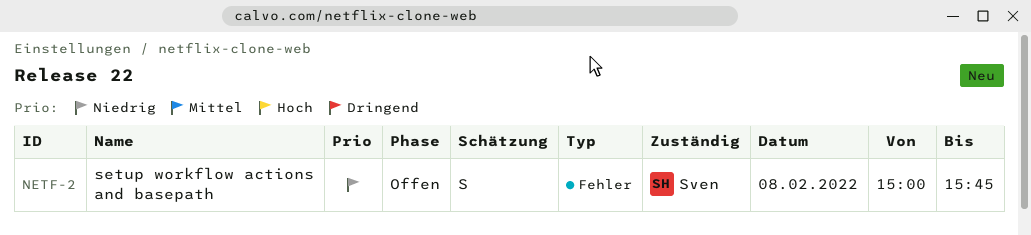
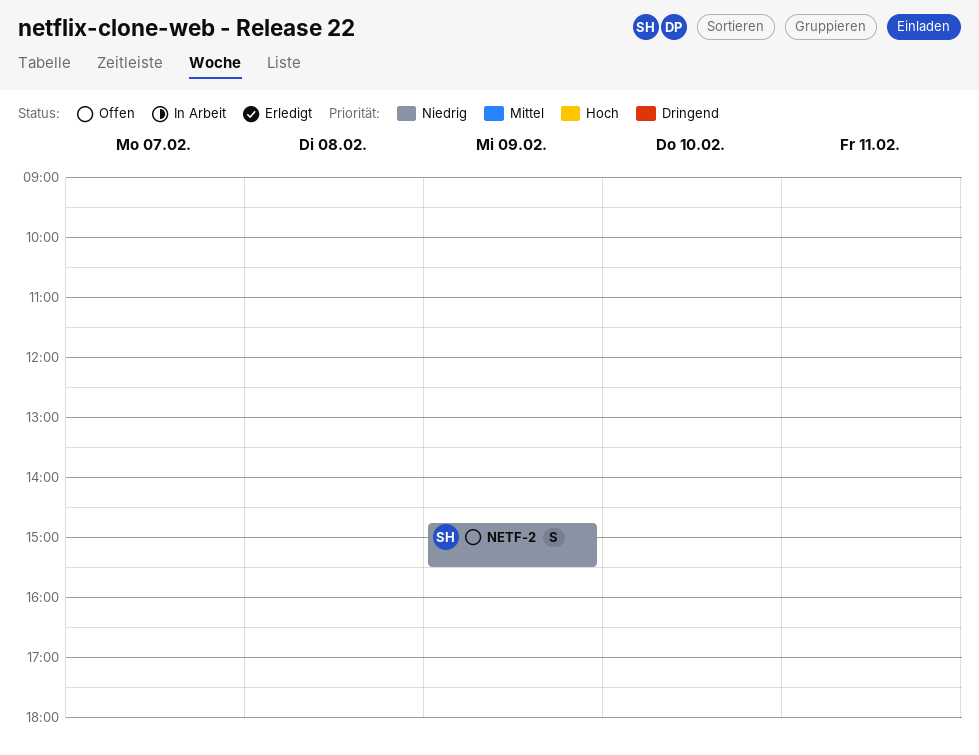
NETF-2, day: Feb 8 -> Feb 9
NETF-2, begins: 15:00 -> 14:45
NETF-2, ends: 15:45 -> 15:30

